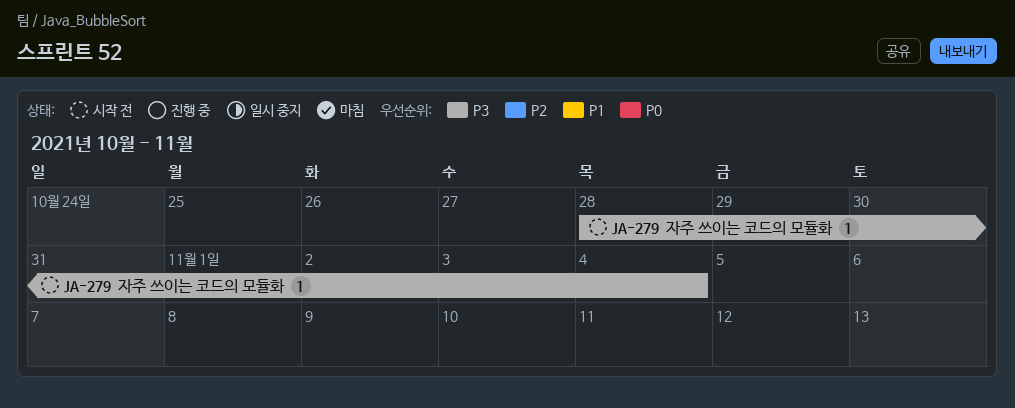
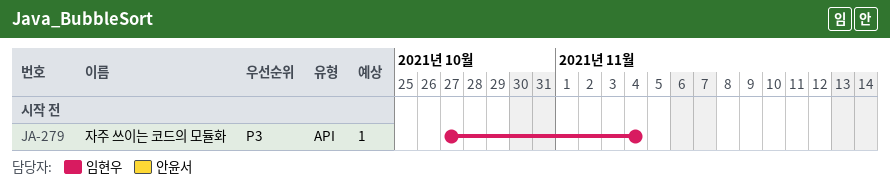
JA-279, start: Oct 28 -> Oct 27

